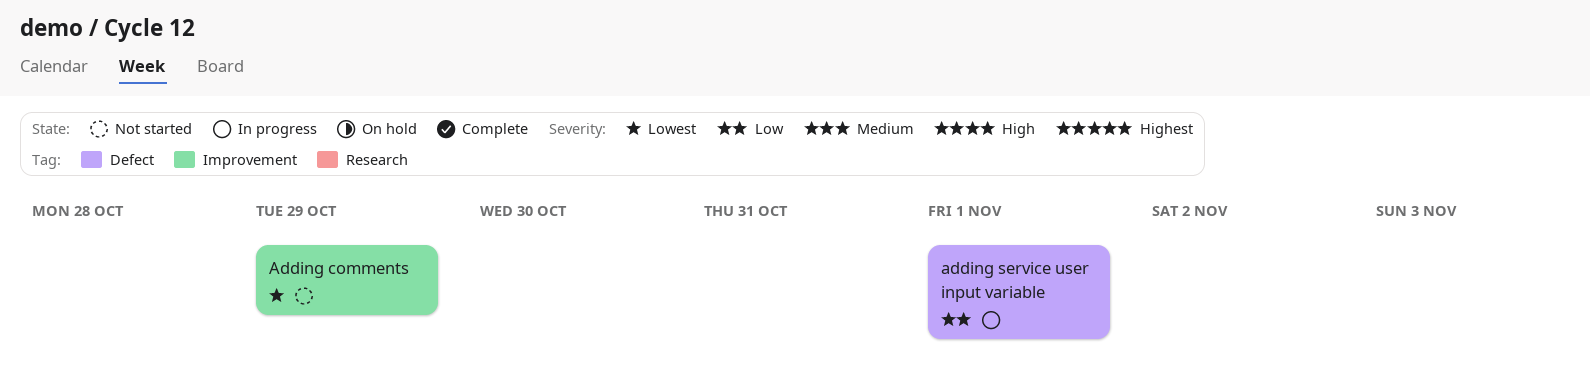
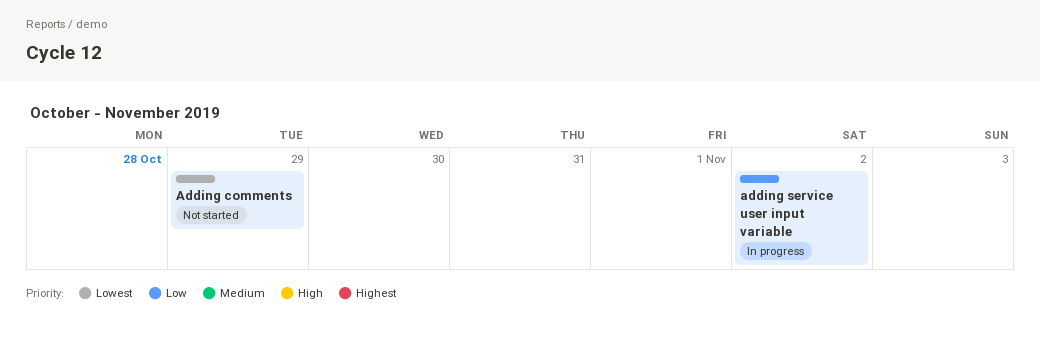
adding service user input variable, due: Nov 1 -> Nov 2

